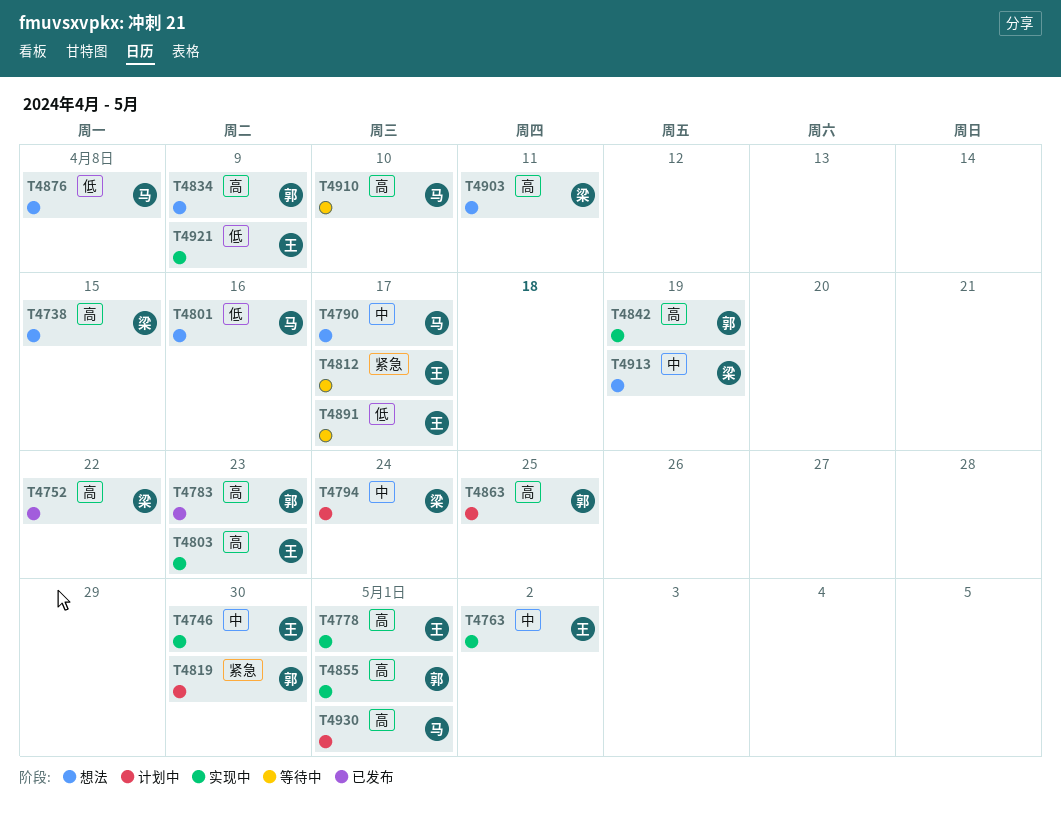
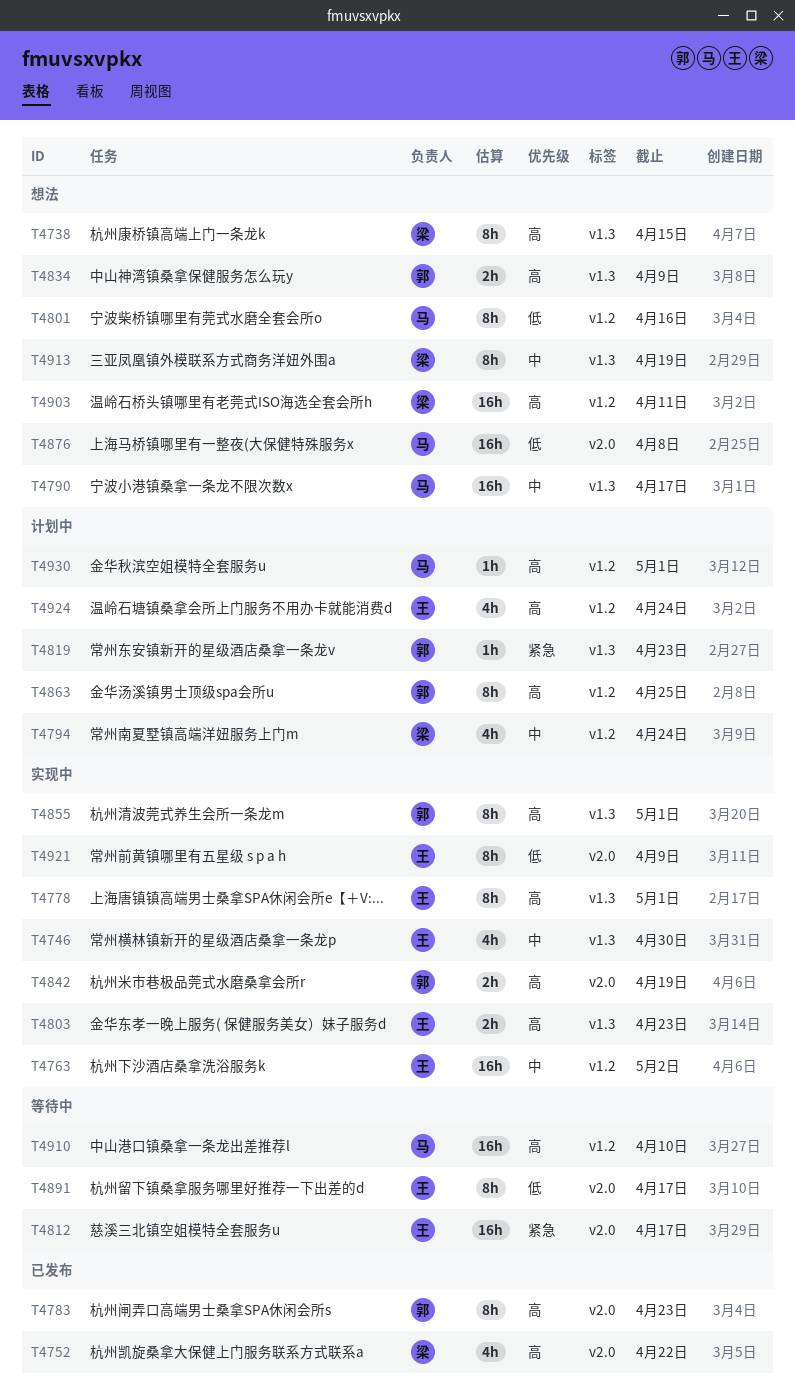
T4819, due: Apr 30 -> Apr 23
T4924: none -> present

